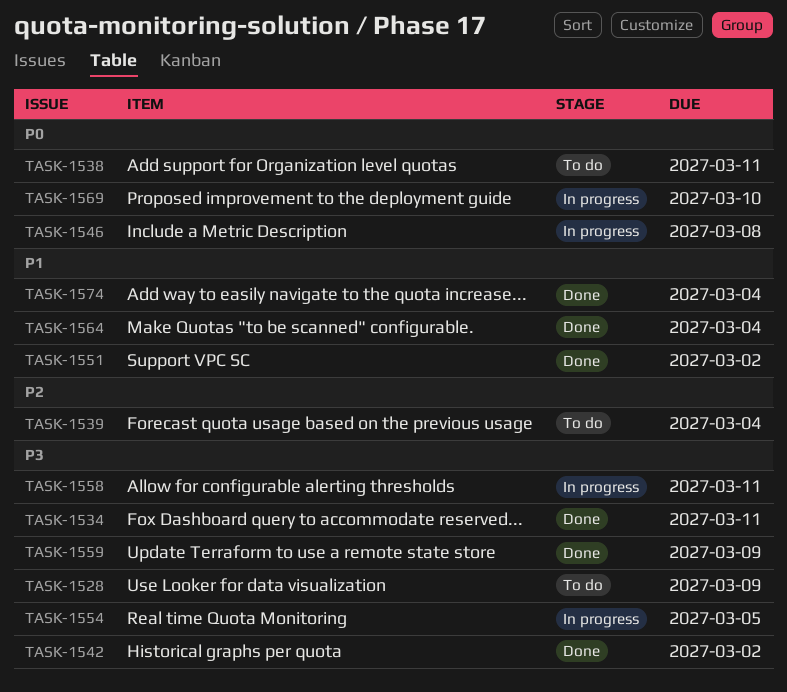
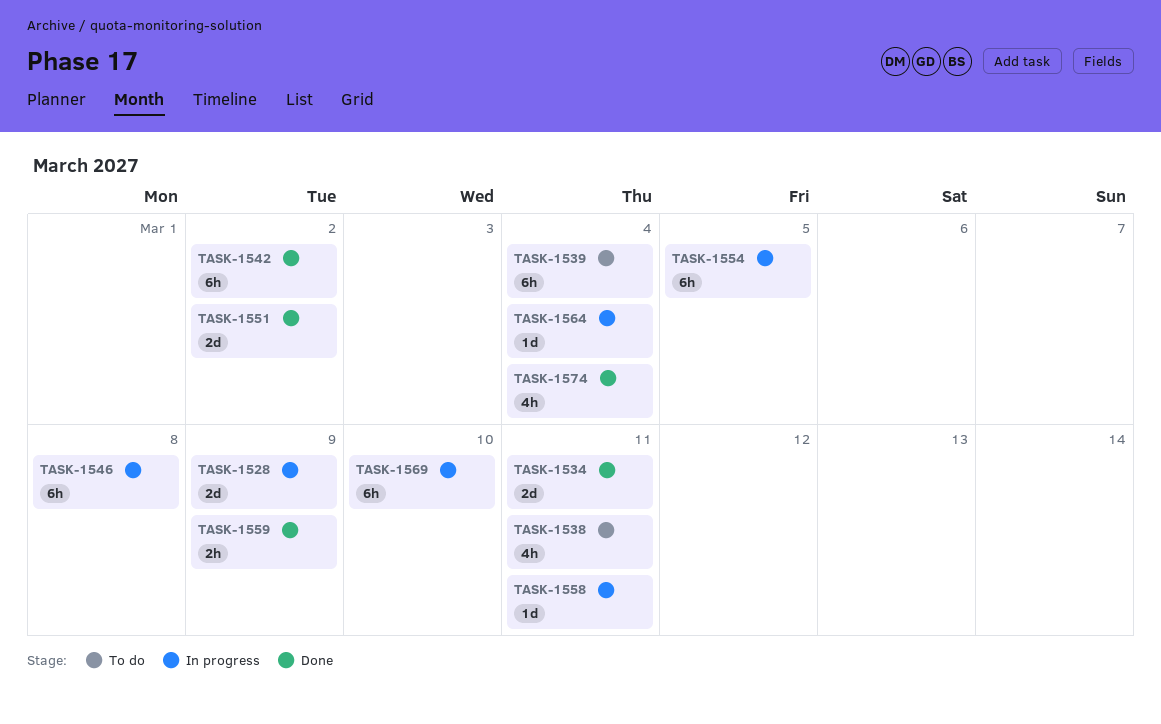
TASK-1528, status: To do -> In progress
TASK-1564, status: Done -> In progress

